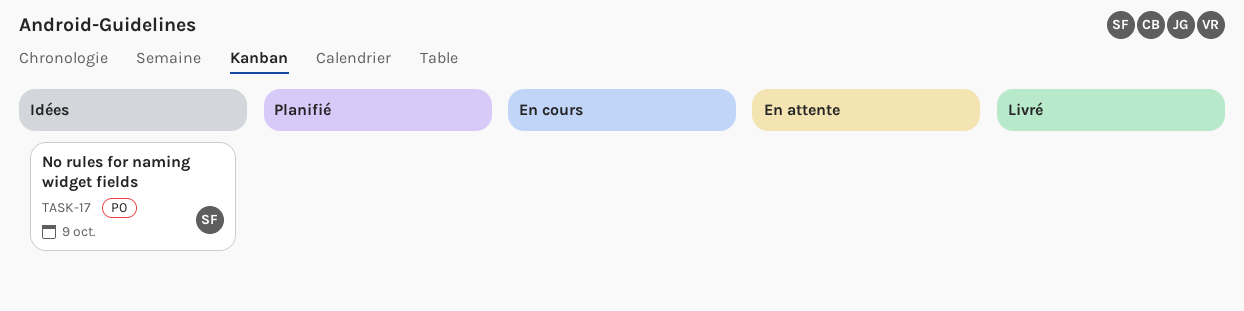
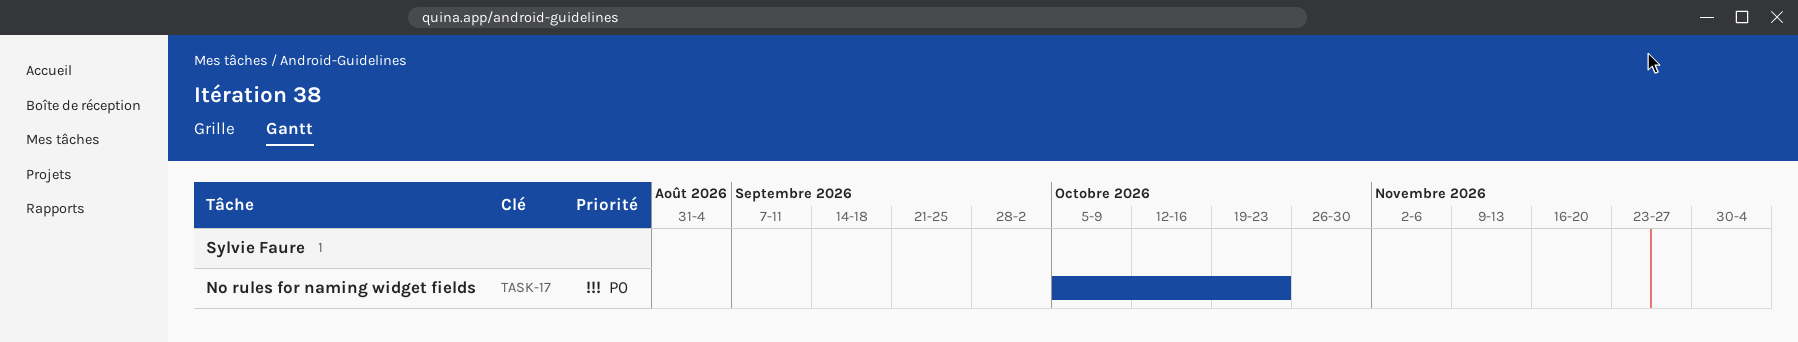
TASK-17, due: Oct 9 -> Oct 23

